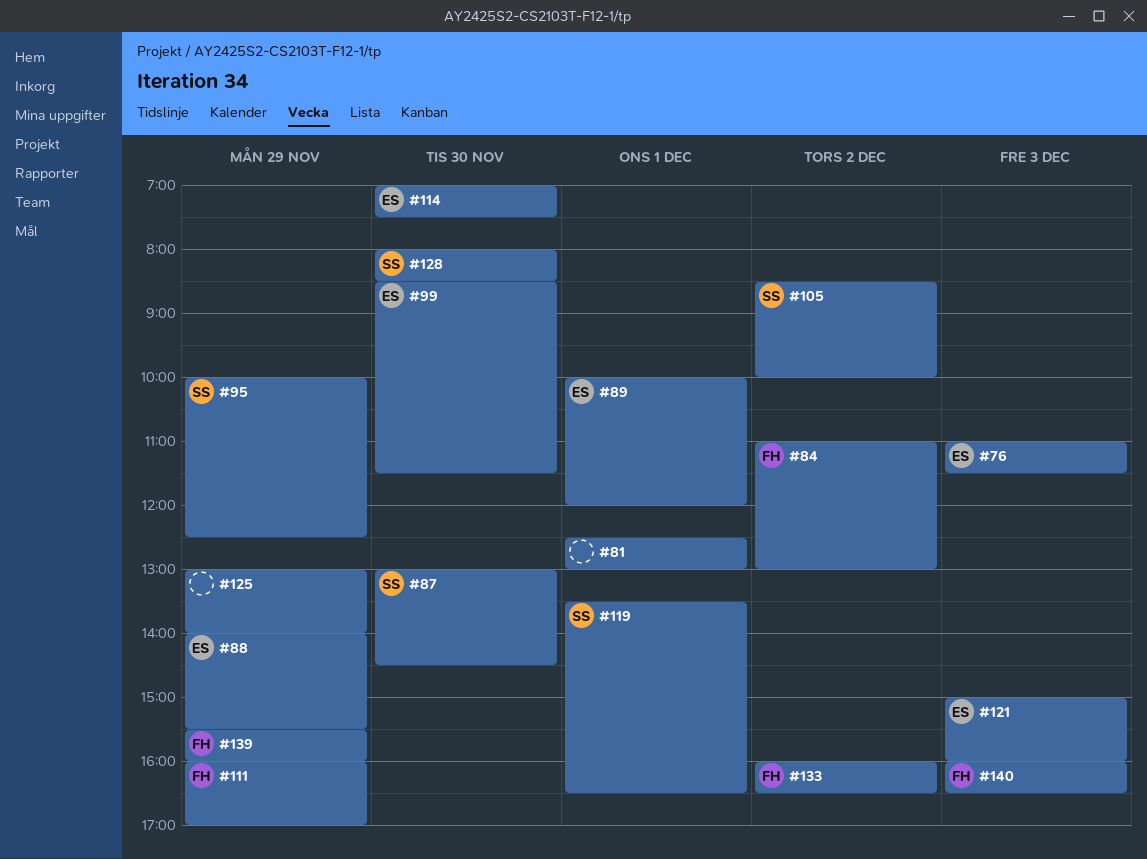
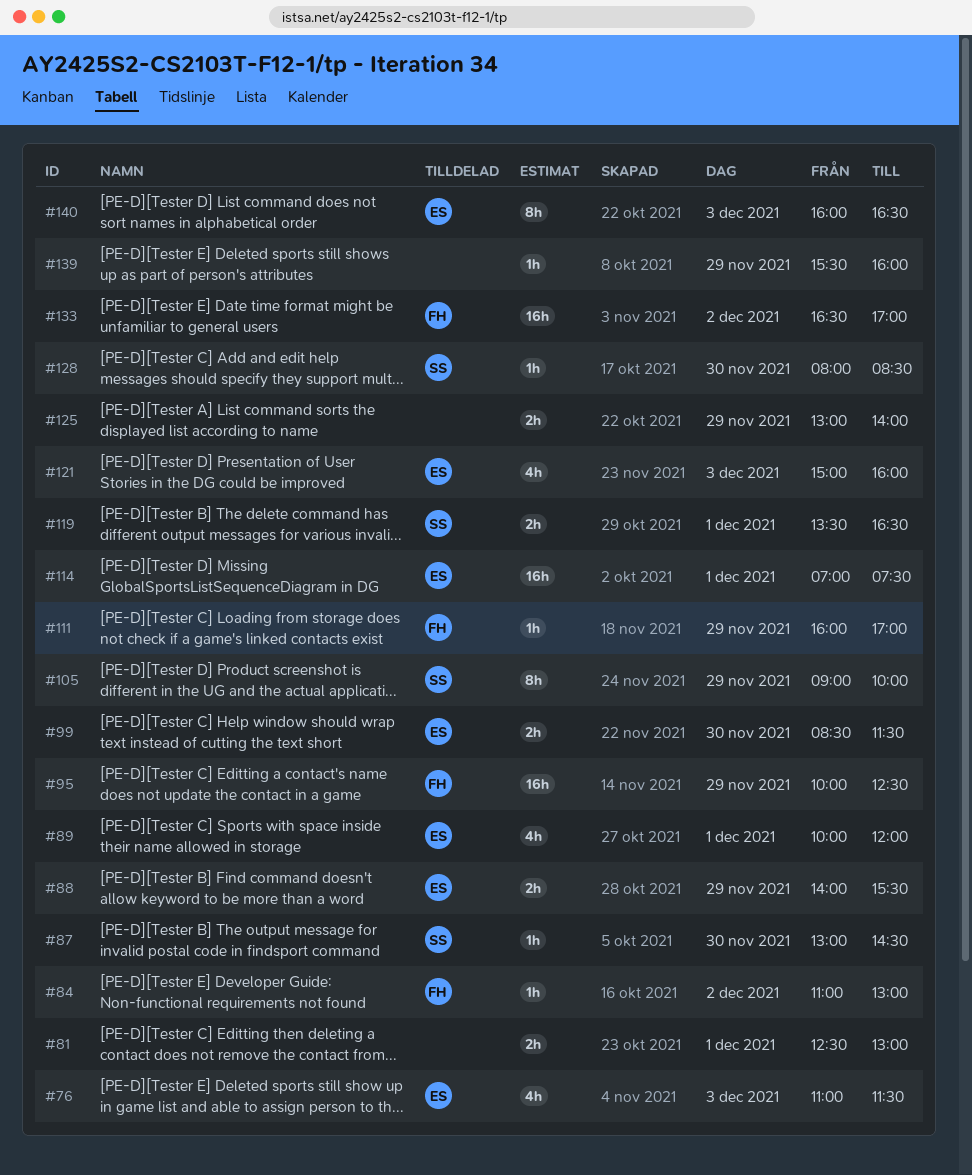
#95, owner: SS -> FH
#105, day: Dec 2 -> Nov 29
#105, begins: 08:30 -> 09:00
#114, day: Nov 30 -> Dec 1
#133, begins: 16:00 -> 16:30
#133, ends: 16:30 -> 17:00
#139, owner: FH -> none
#140, owner: FH -> ES

